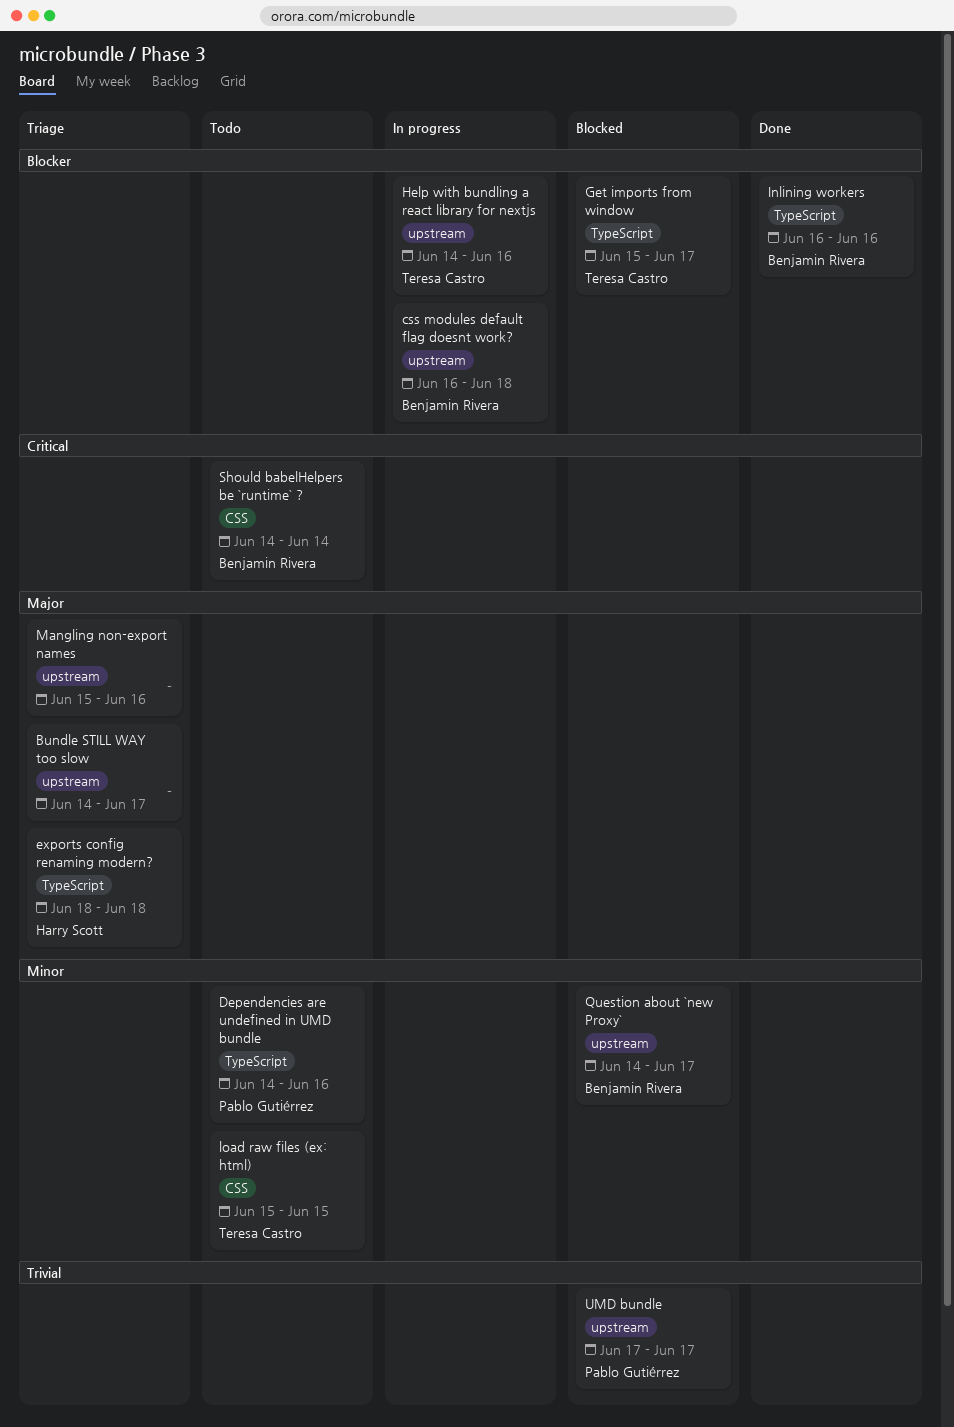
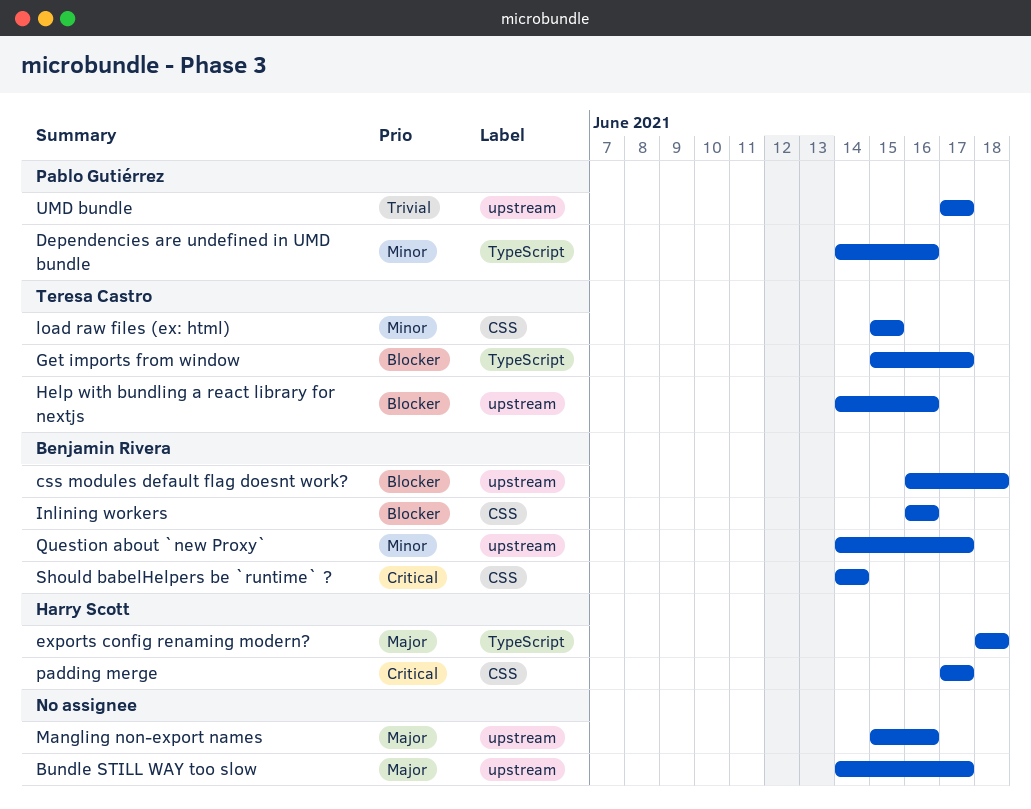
Inlining workers, label: TypeScript -> CSS
padding merge: none -> present

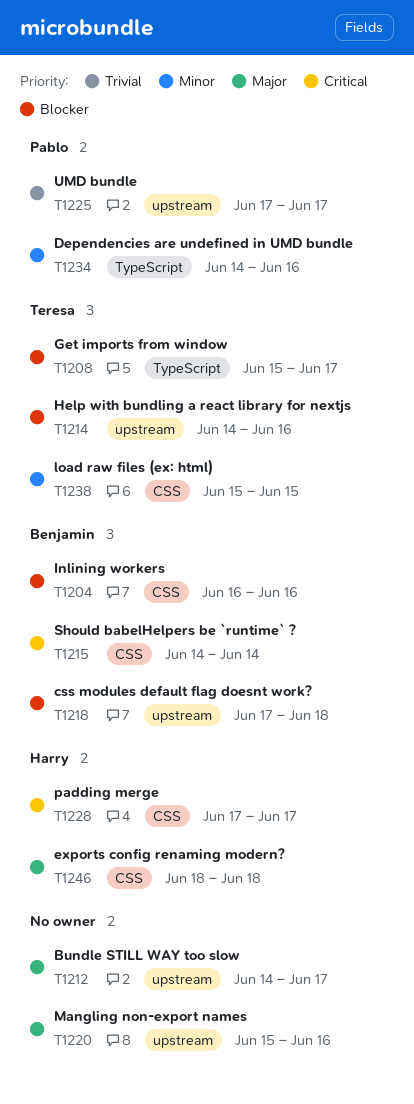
css modules default flag doesnt work?, start: Jun 16 -> Jun 17
exports config renaming modern?, label: TypeScript -> CSS
Question about `new Proxy`: present -> none

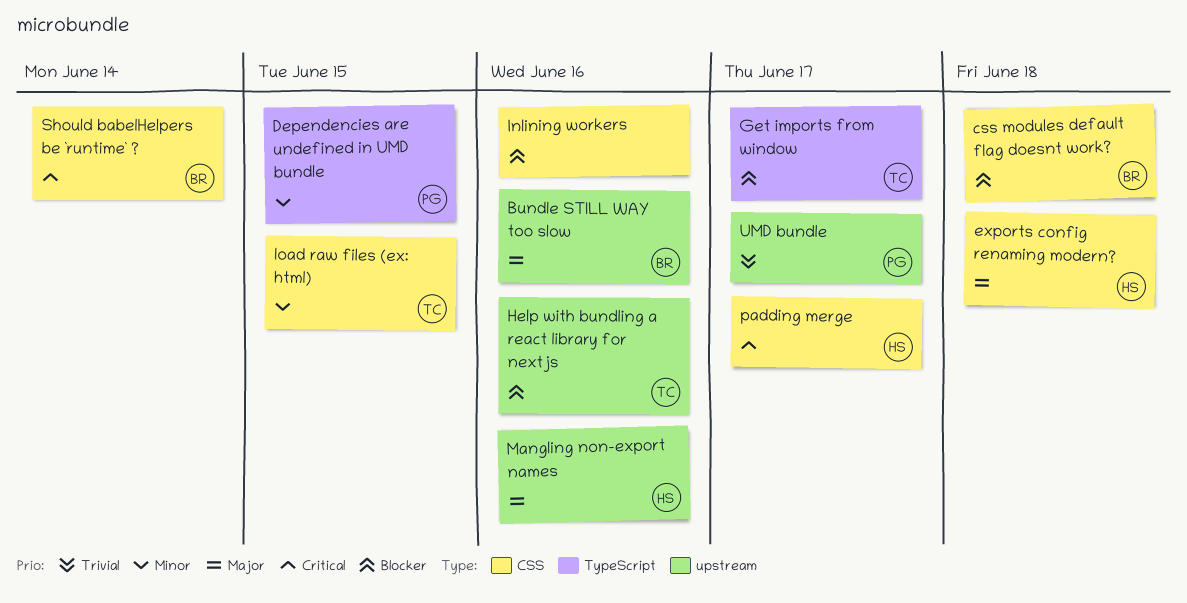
Bundle STILL WAY too slow, owner: none -> Benjamin
Bundle STILL WAY too slow, due: Jun 17 -> Jun 16
css modules default flag doesnt work?, label: upstream -> CSS
Dependencies are undefined in UMD bundle, due: Jun 16 -> Jun 15
Inlining workers, owner: Benjamin -> none
Mangling non-export names, owner: none -> Harry

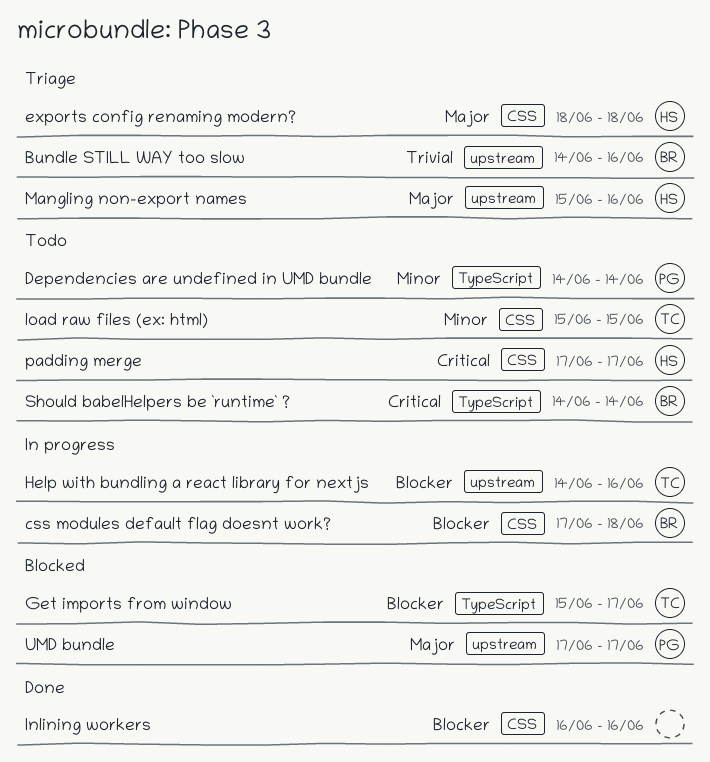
Bundle STILL WAY too slow, priority: Major -> Trivial
Dependencies are undefined in UMD bundle, due: Jun 15 -> Jun 14
Should babelHelpers be `runtime` ?, label: CSS -> TypeScript
UMD bundle, priority: Trivial -> Major

